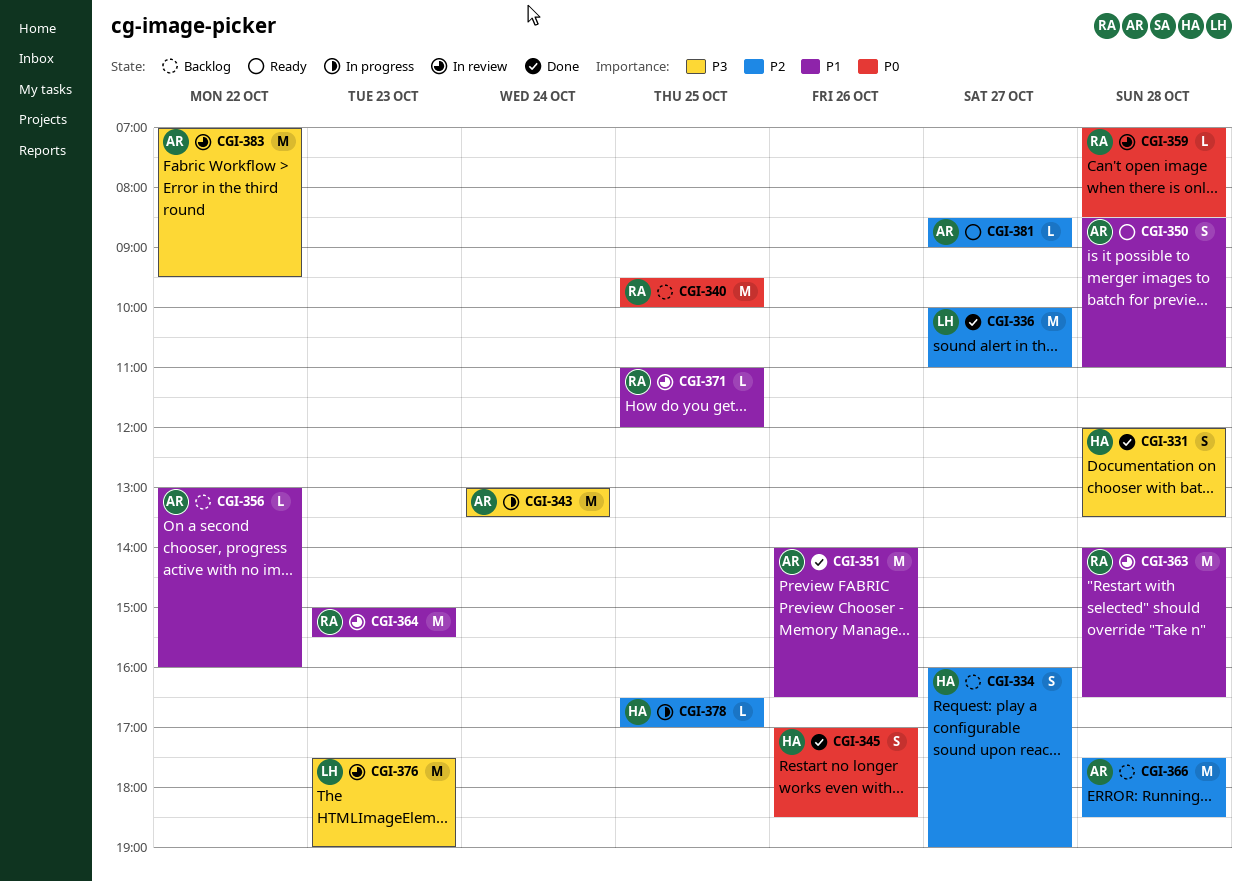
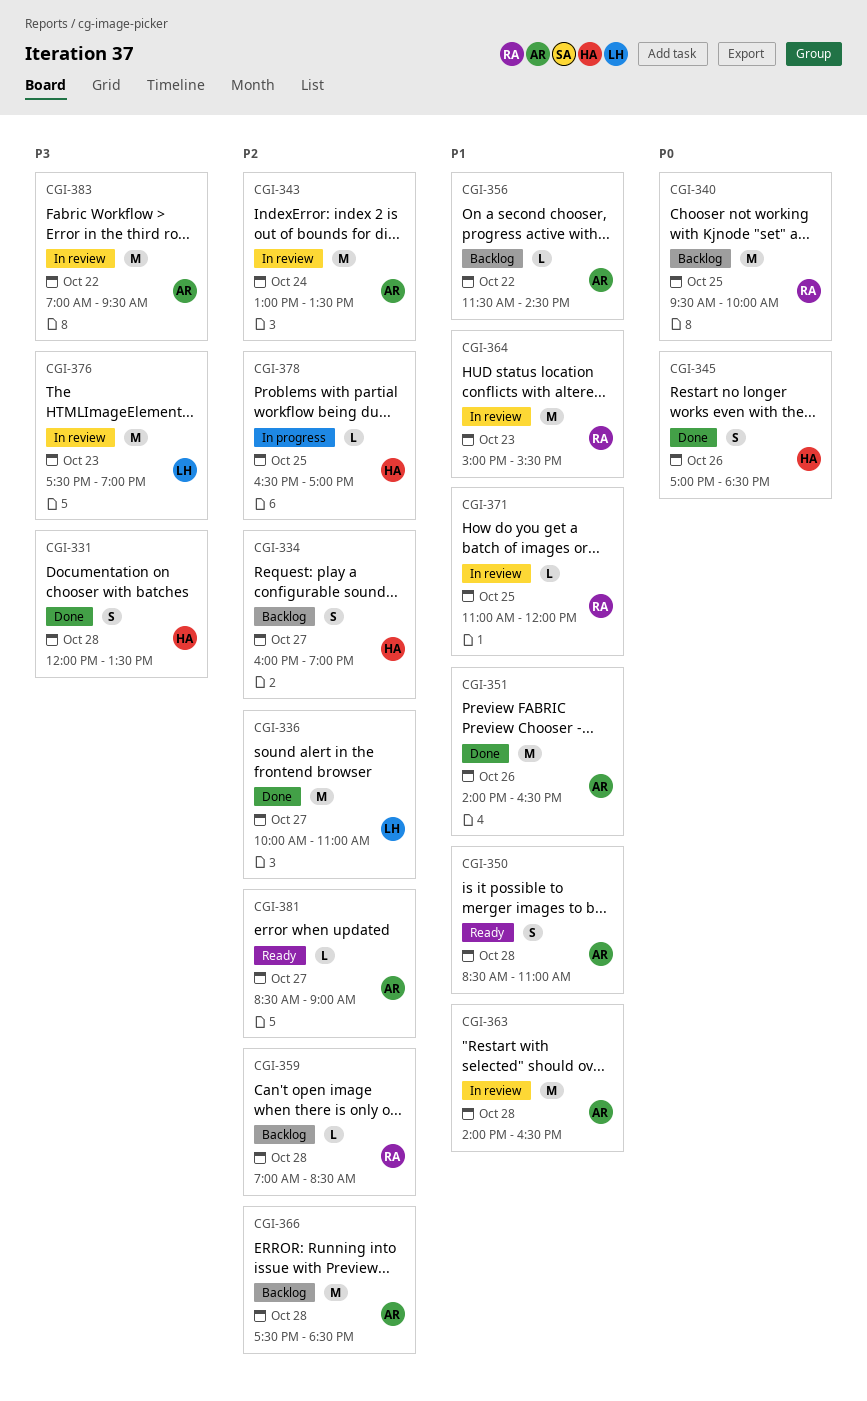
CGI-343, status: In progress -> In review
CGI-343, priority: P3 -> P2
CGI-356, begins: 13:00 -> 11:30
CGI-356, ends: 16:00 -> 14:30
CGI-359, status: In review -> Backlog
CGI-359, priority: P0 -> P2
CGI-363, owner: RA -> AR

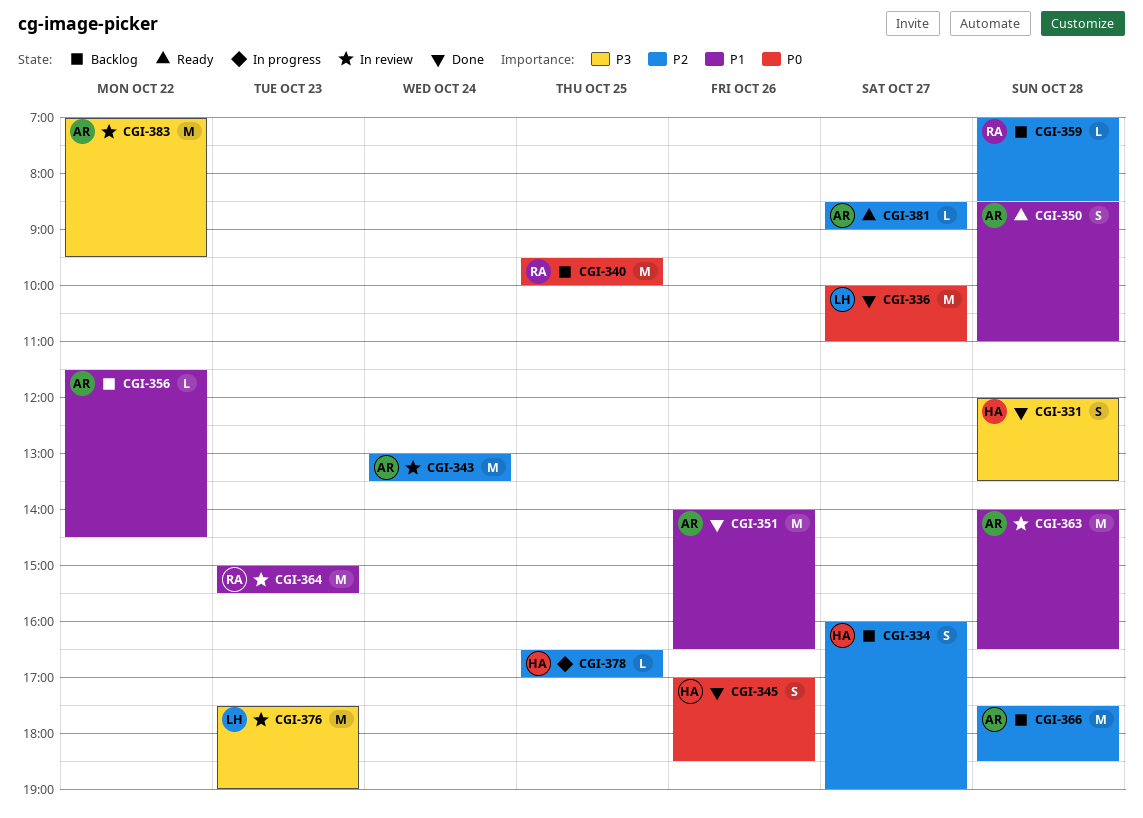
CGI-336, priority: P2 -> P0
CGI-371: present -> none

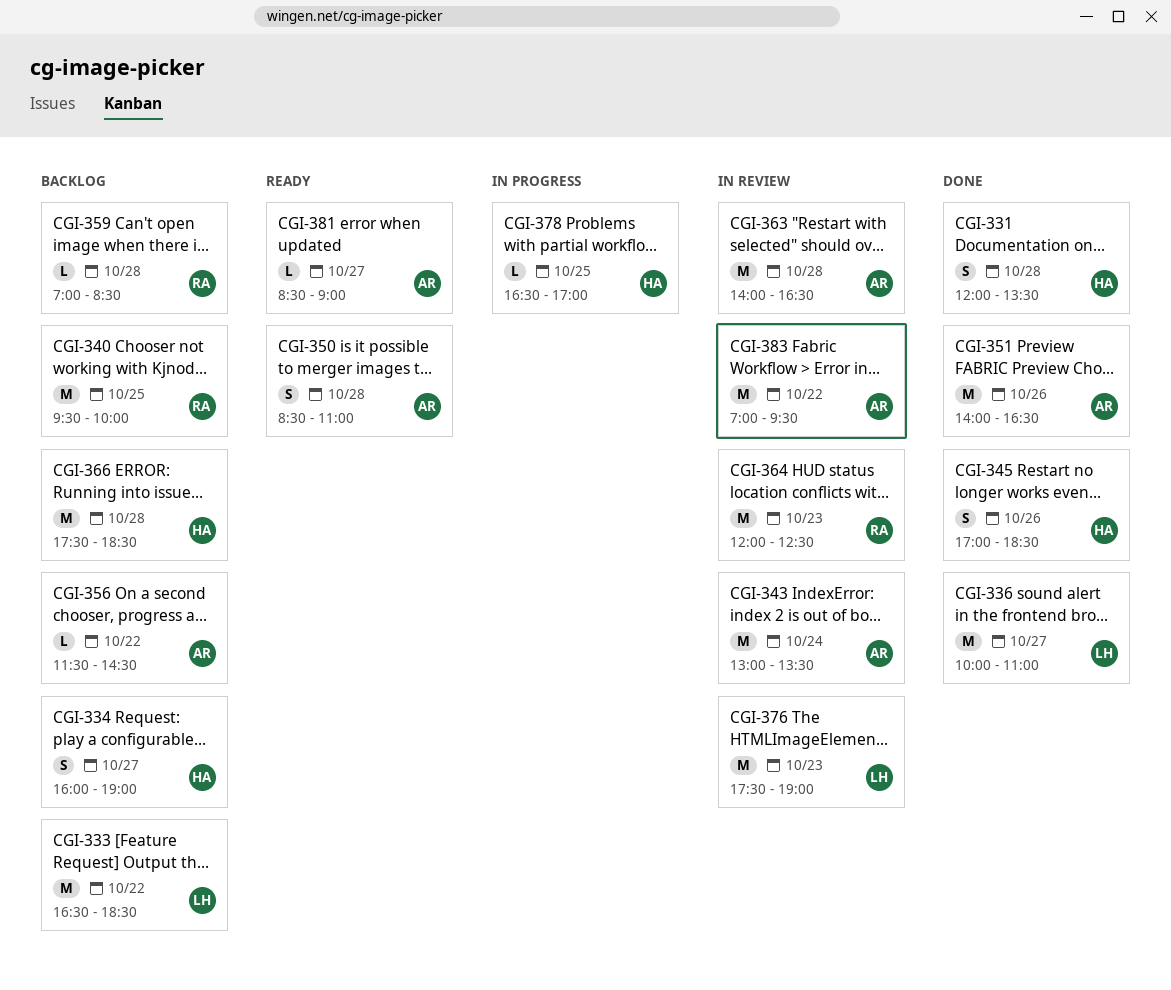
CGI-333: none -> present
CGI-364, begins: 15:00 -> 12:00
CGI-364, ends: 15:30 -> 12:30
CGI-366, owner: AR -> HA

